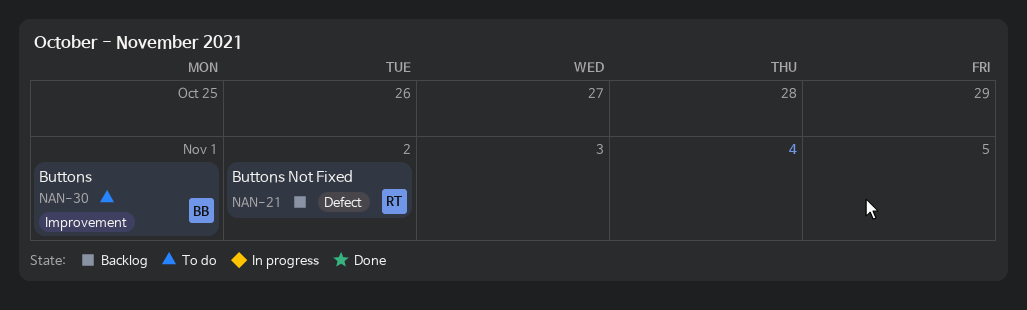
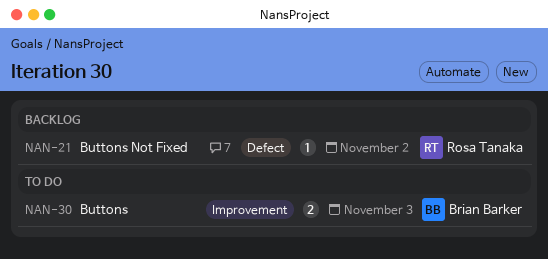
NAN-30, due: Nov 1 -> Nov 3

